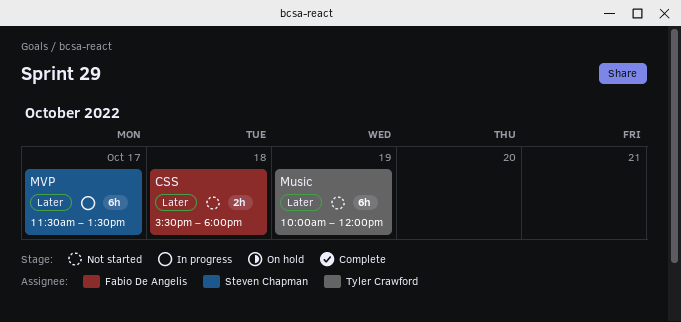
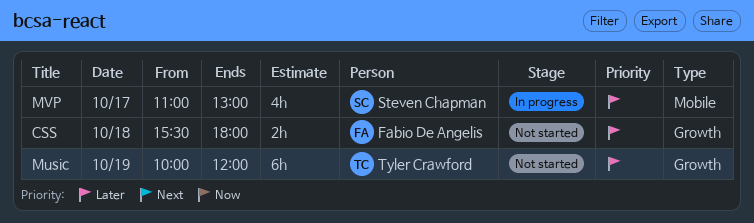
MVP, estimate: 6h -> 4h
MVP, begins: 11:30 -> 11:00
MVP, ends: 13:30 -> 13:00

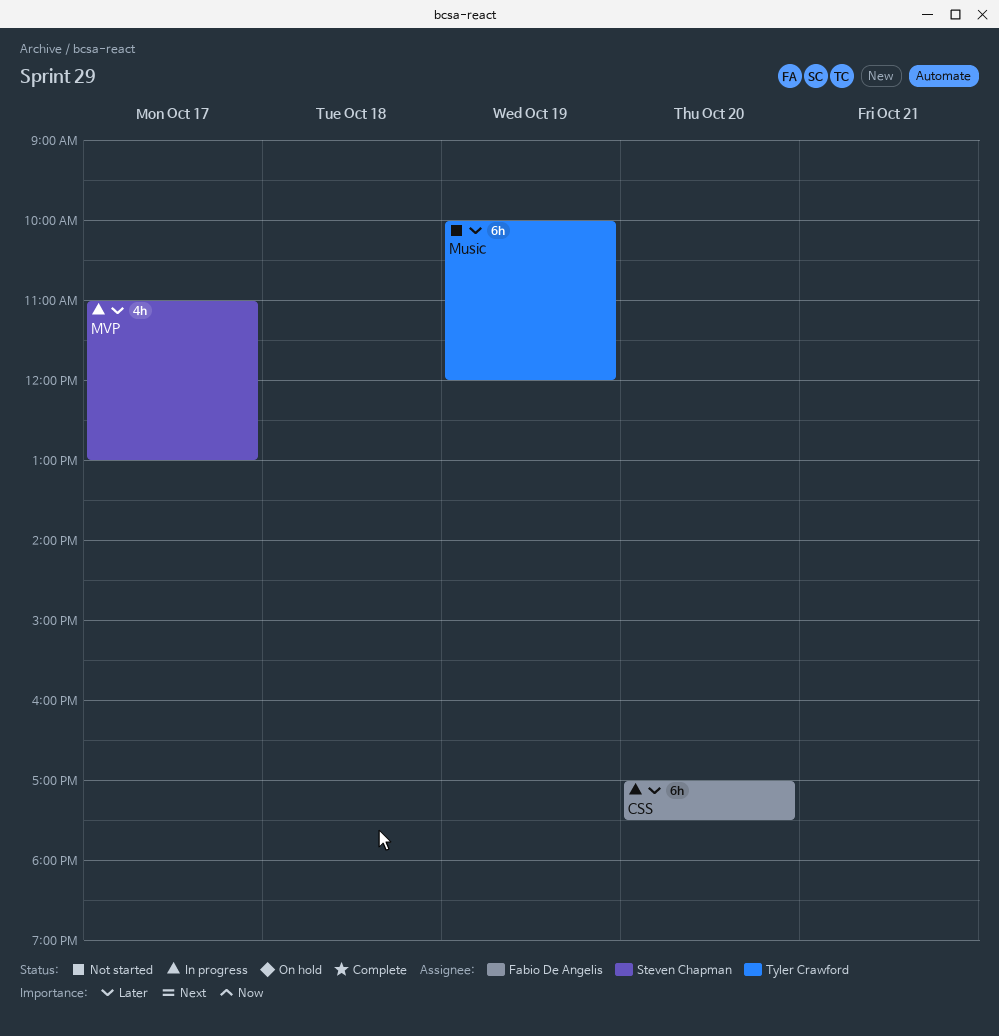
CSS, status: Not started -> In progress
CSS, estimate: 2h -> 6h
CSS, day: Oct 18 -> Oct 20
CSS, begins: 15:30 -> 17:00
CSS, ends: 18:00 -> 17:30

